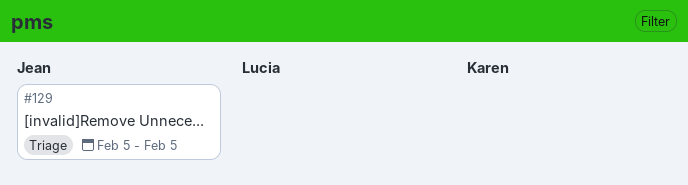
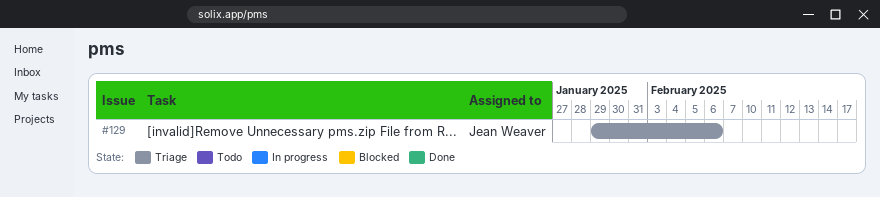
#129, start: Feb 5 -> Jan 29
#129, due: Feb 5 -> Feb 6

